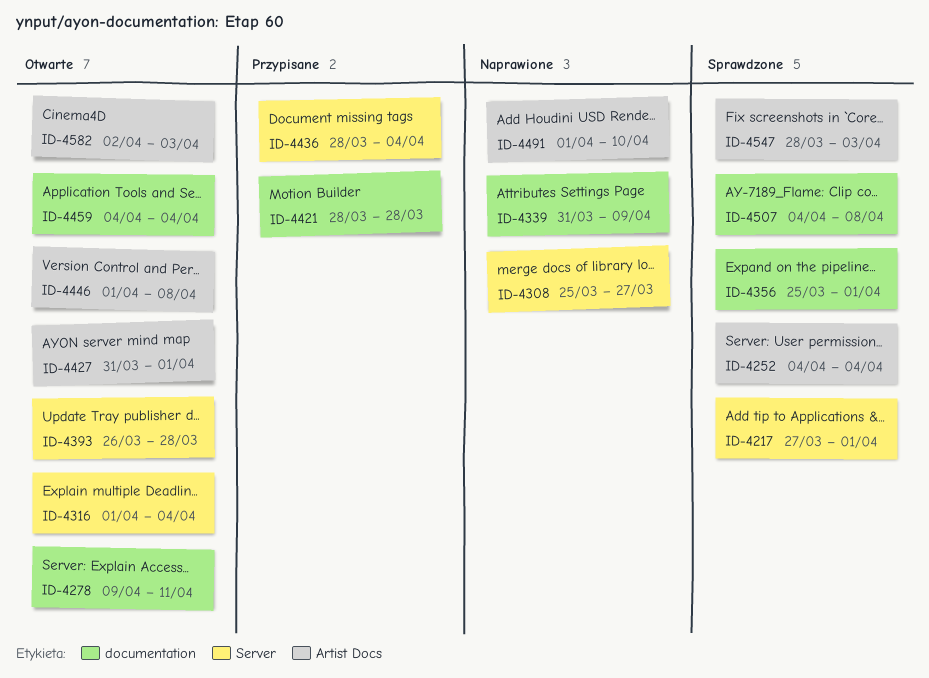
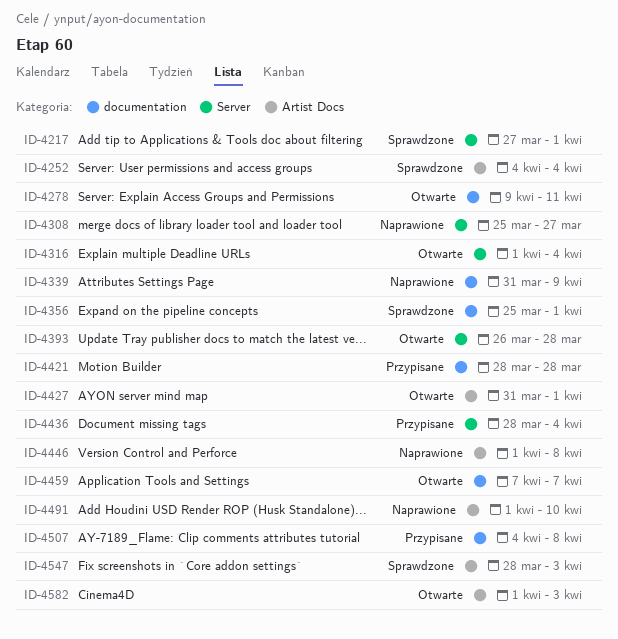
ID-4446, status: Otwarte -> Naprawione
ID-4459, start: Apr 4 -> Apr 7
ID-4459, due: Apr 4 -> Apr 7
ID-4507, status: Sprawdzone -> Przypisane
ID-4582, start: Apr 2 -> Apr 1

